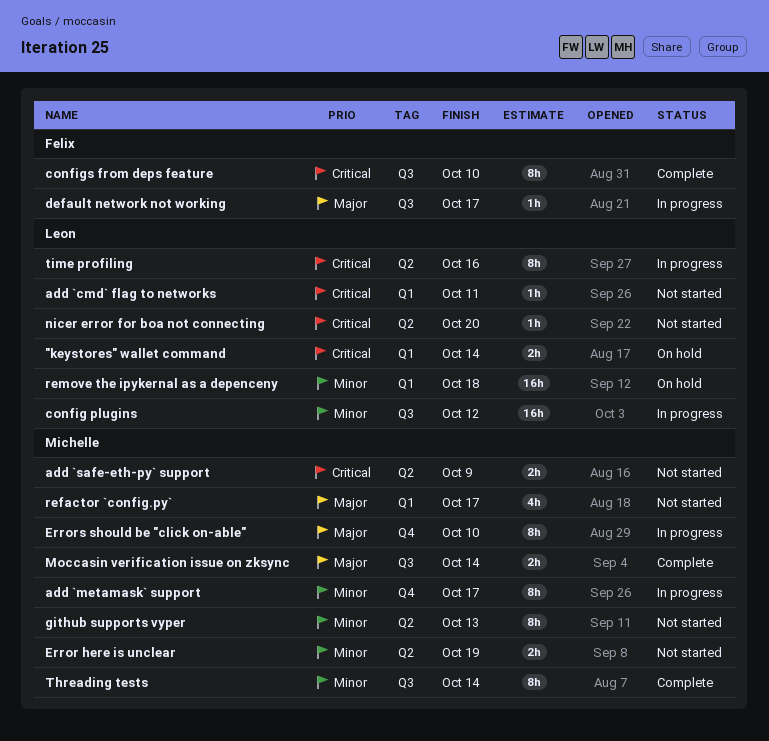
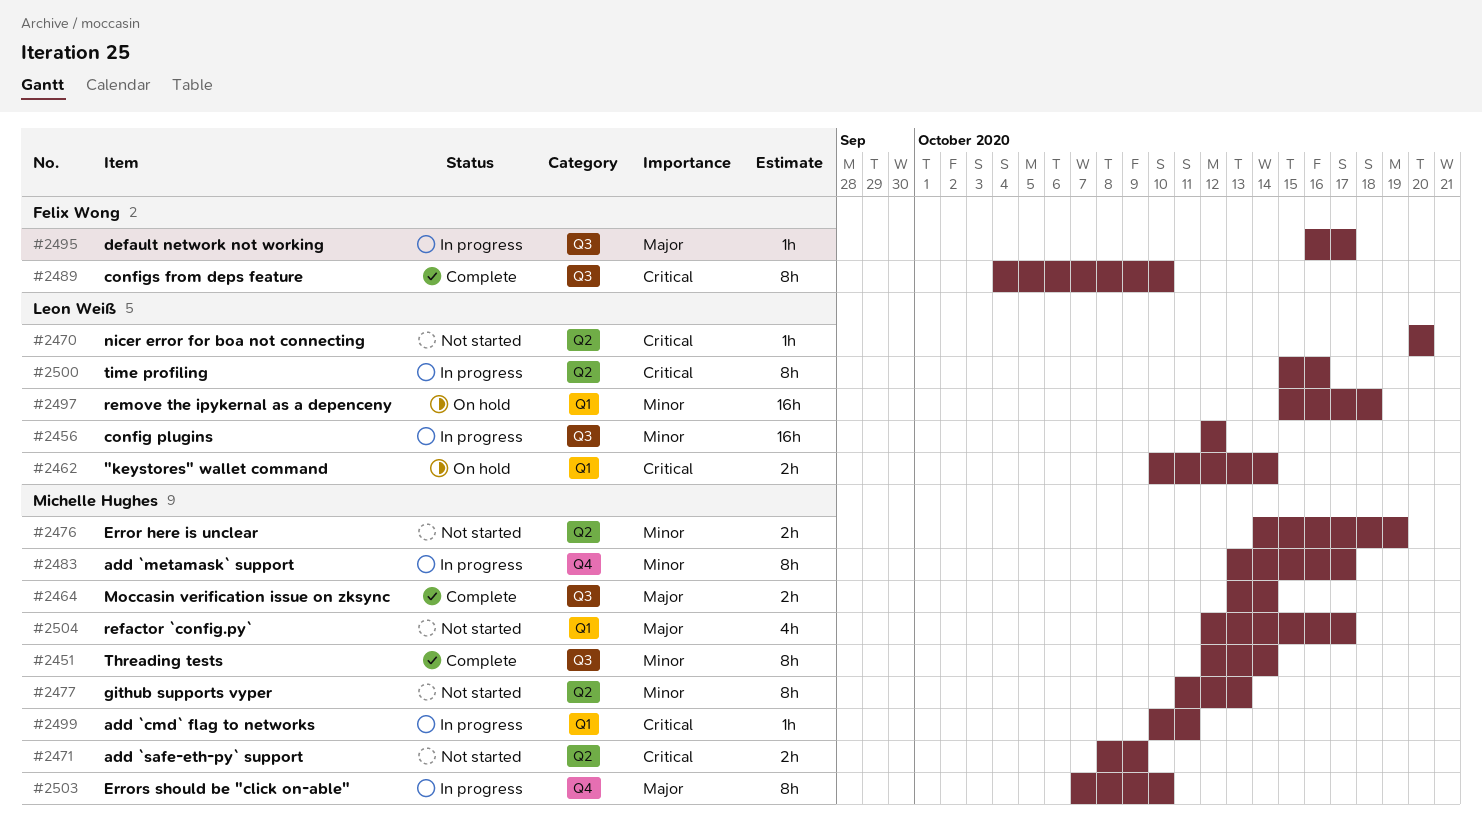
add `cmd` flag to networks, status: Not started -> In progress
add `cmd` flag to networks, owner: Leon Weiß -> Michelle Hughes

